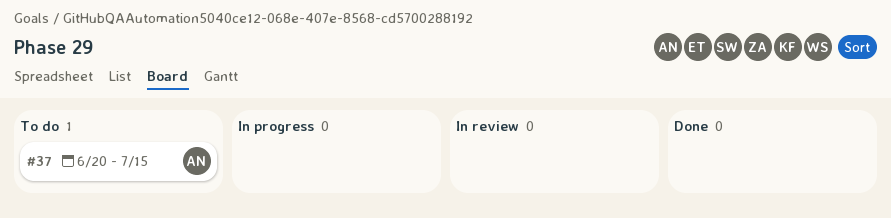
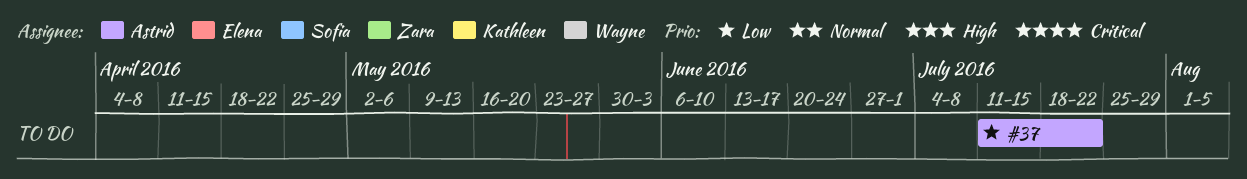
#37, start: Jun 20 -> Jul 11
#37, due: Jul 15 -> Jul 22

